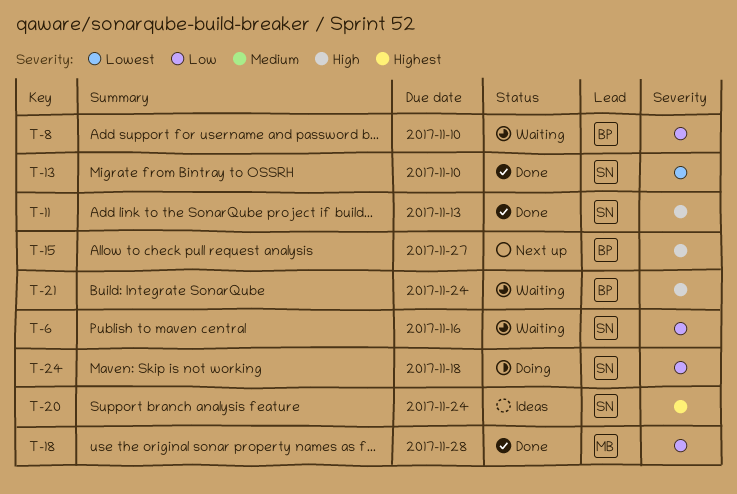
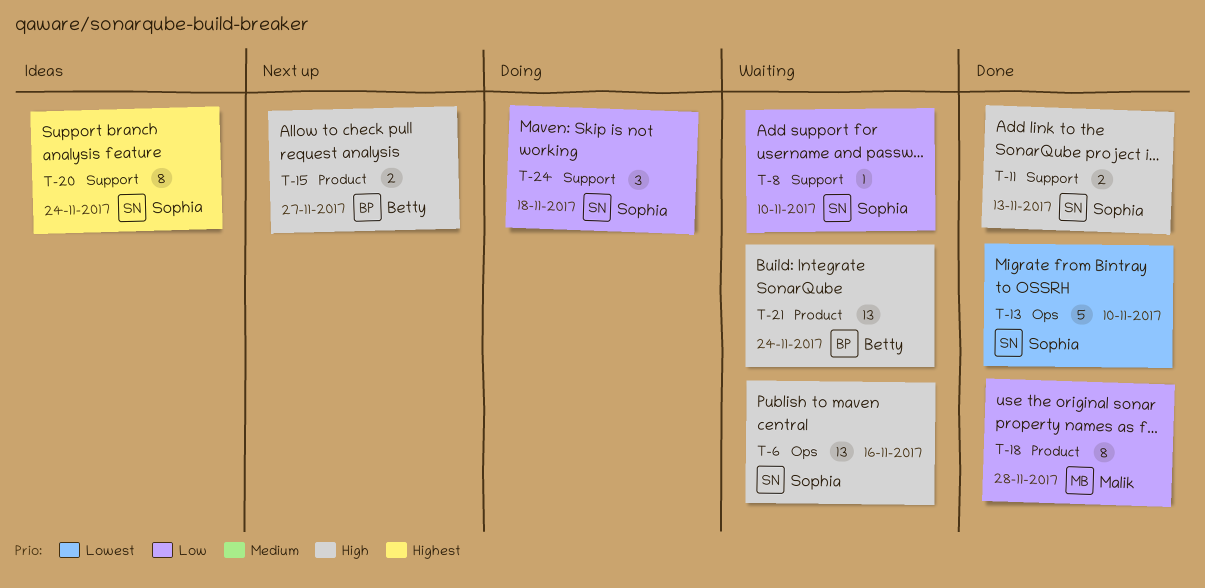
T-6, priority: Low -> High
T-8, owner: Betty -> Sophia

